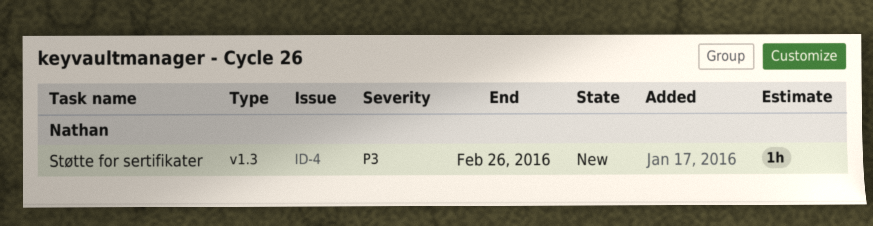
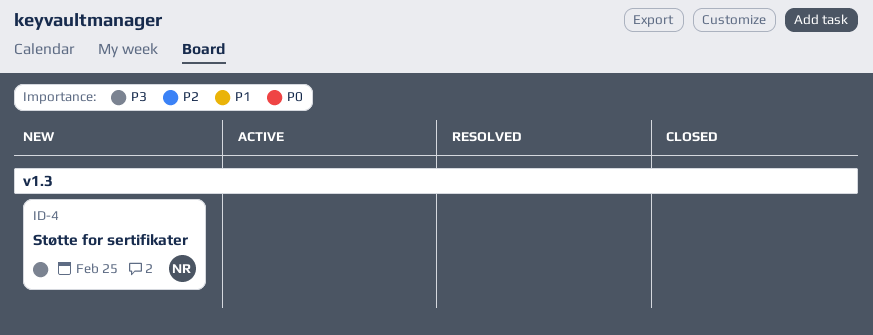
ID-4, due: Feb 26 -> Feb 25

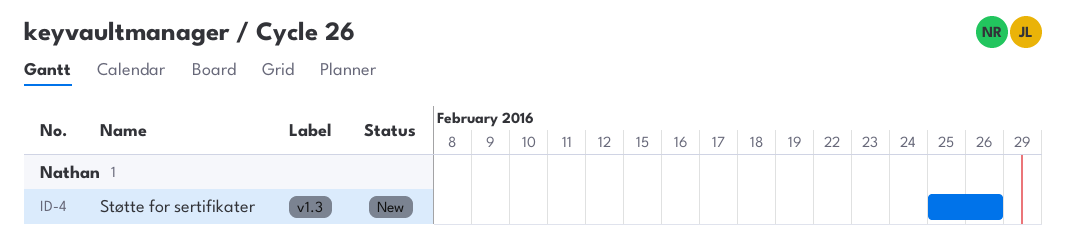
ID-4, due: Feb 25 -> Feb 26

